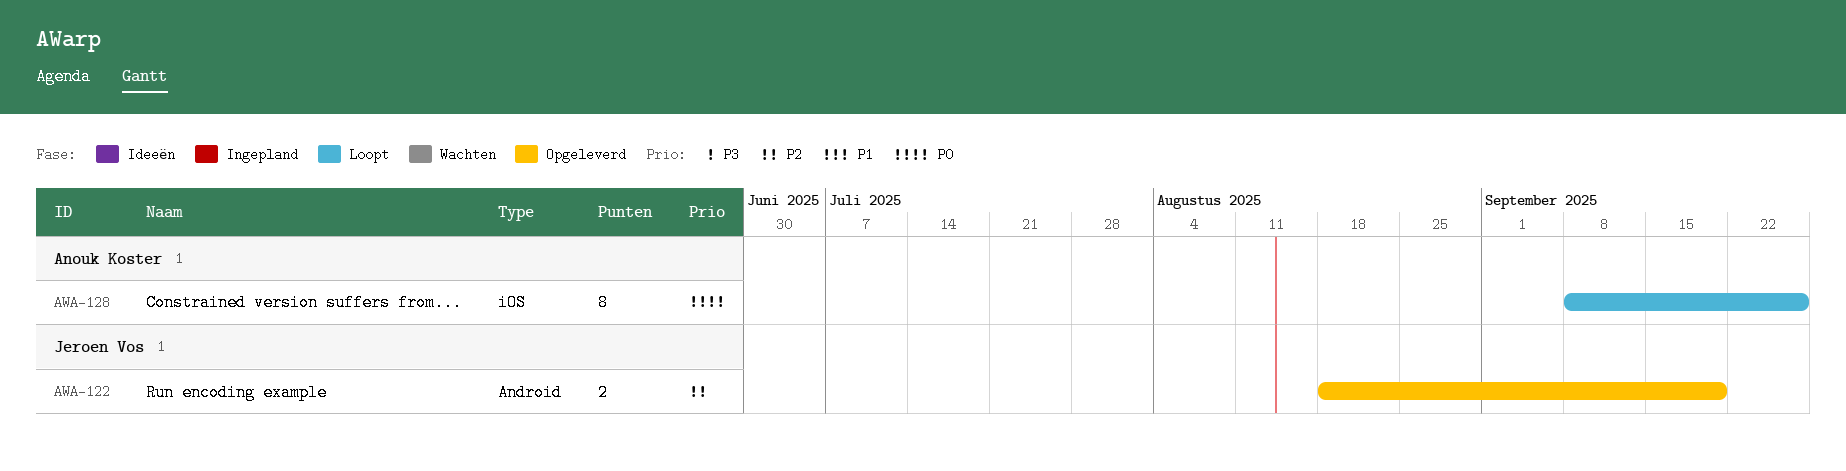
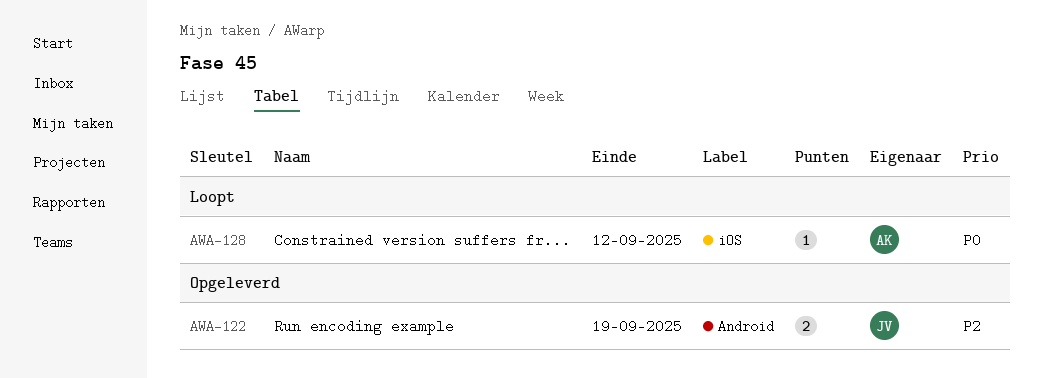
AWA-128, estimate: 8 -> 1
AWA-128, due: Sep 26 -> Sep 12

